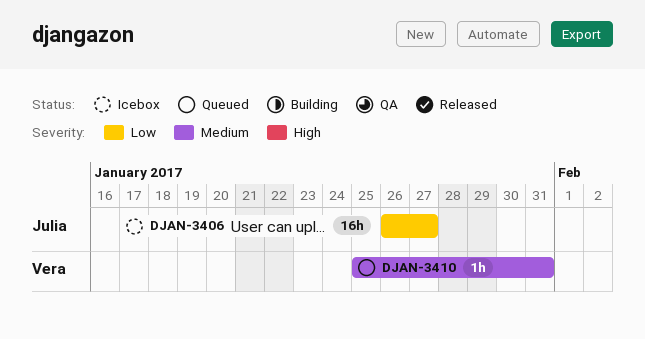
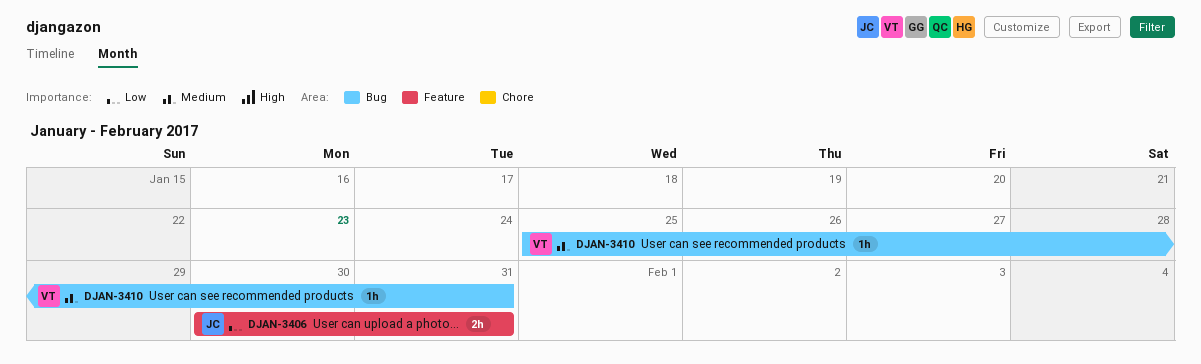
DJAN-3406, estimate: 16h -> 2h
DJAN-3406, start: Jan 26 -> Jan 30
DJAN-3406, due: Jan 27 -> Jan 31

